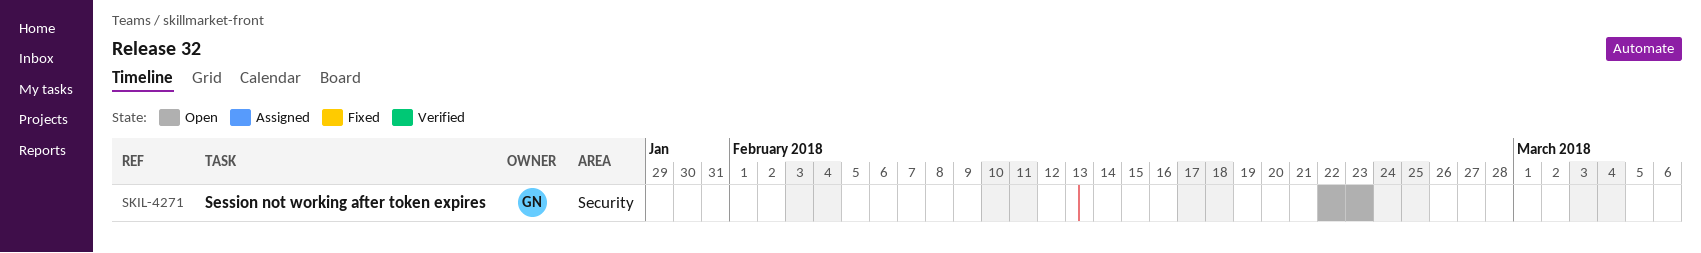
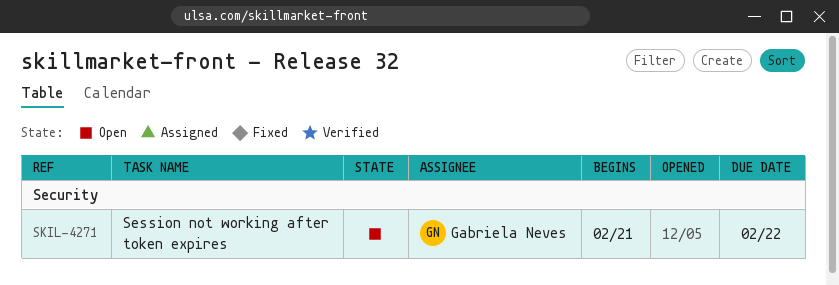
SKIL-4271, start: Feb 22 -> Feb 21
SKIL-4271, due: Feb 23 -> Feb 22

